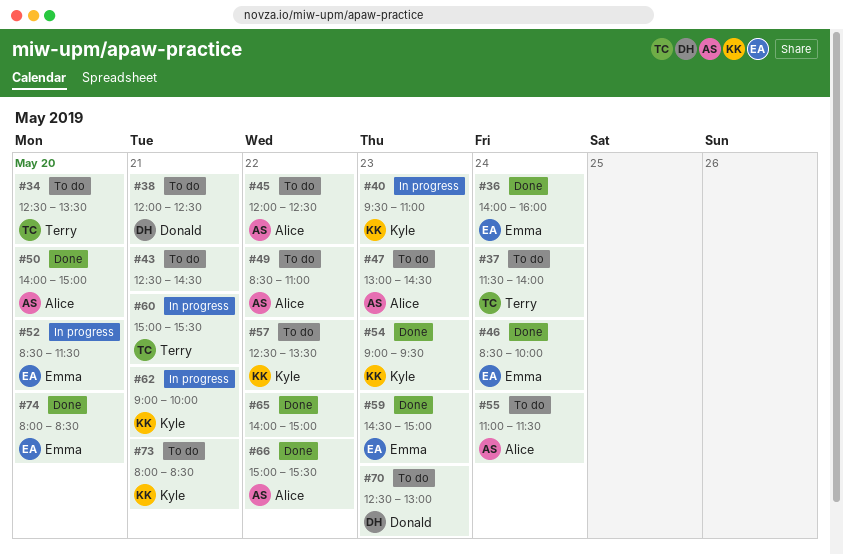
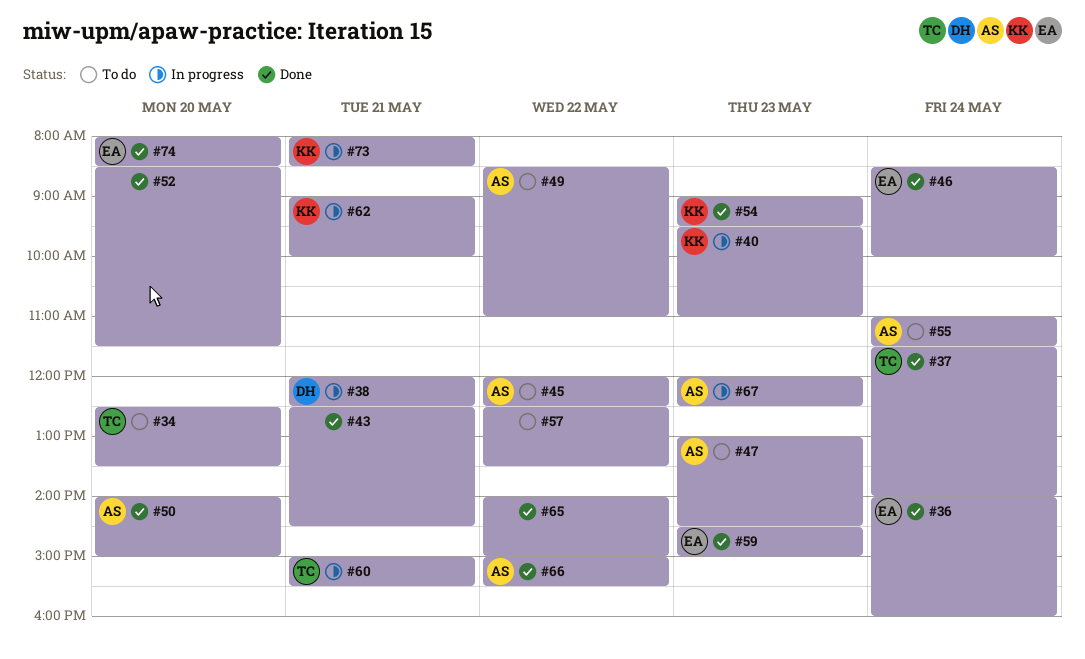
#37, status: To do -> Done
#38, status: To do -> In progress
#43, status: To do -> Done
#52, status: In progress -> Done
#52, owner: Emma -> none
#57, owner: Kyle -> none
#67: none -> present
#70: present -> none
#73, status: To do -> In progress

